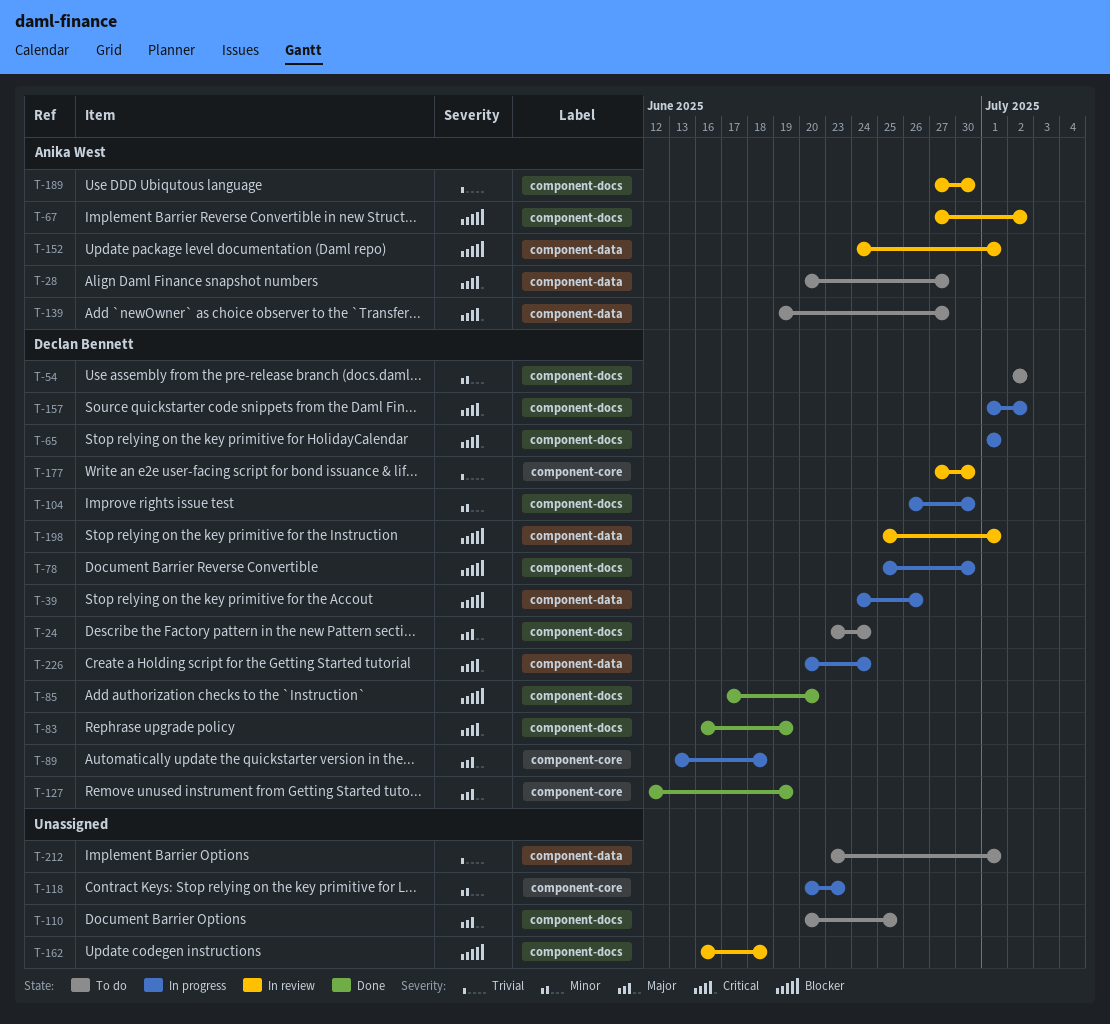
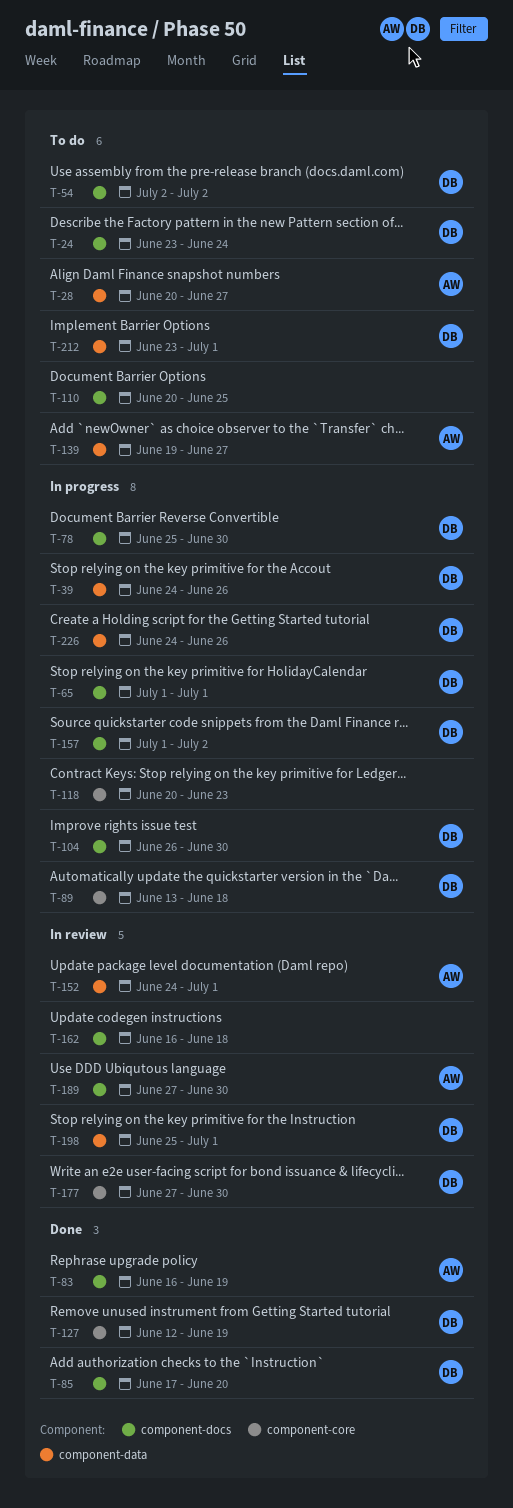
T-67: present -> none
T-83, owner: Declan Bennett -> Anika West
T-212, owner: none -> Declan Bennett
T-226, start: Jun 20 -> Jun 24
T-226, due: Jun 24 -> Jun 26

